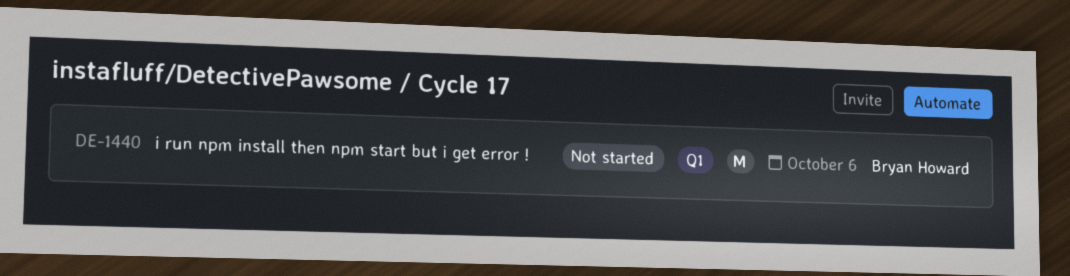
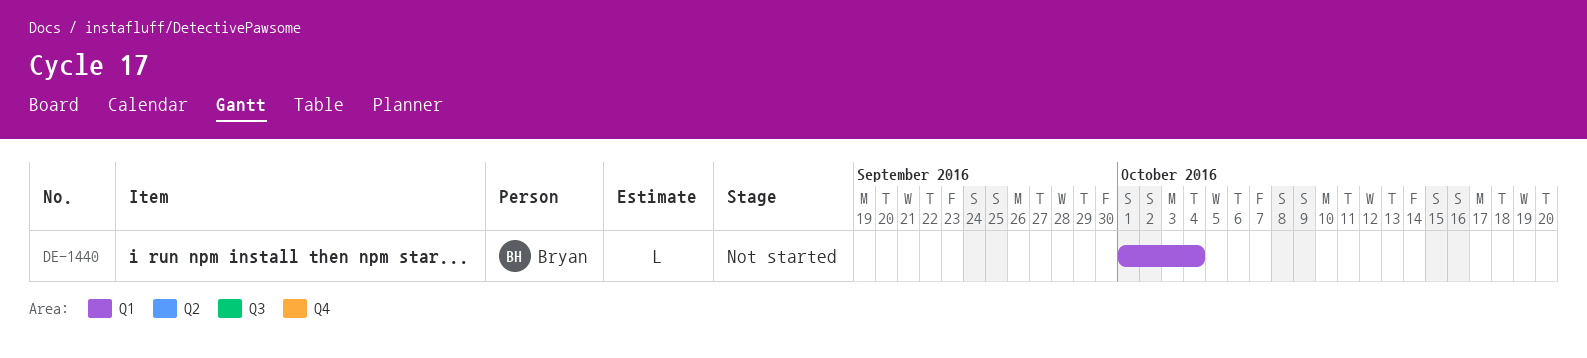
DE-1440, estimate: M -> L
DE-1440, due: Oct 6 -> Oct 4

